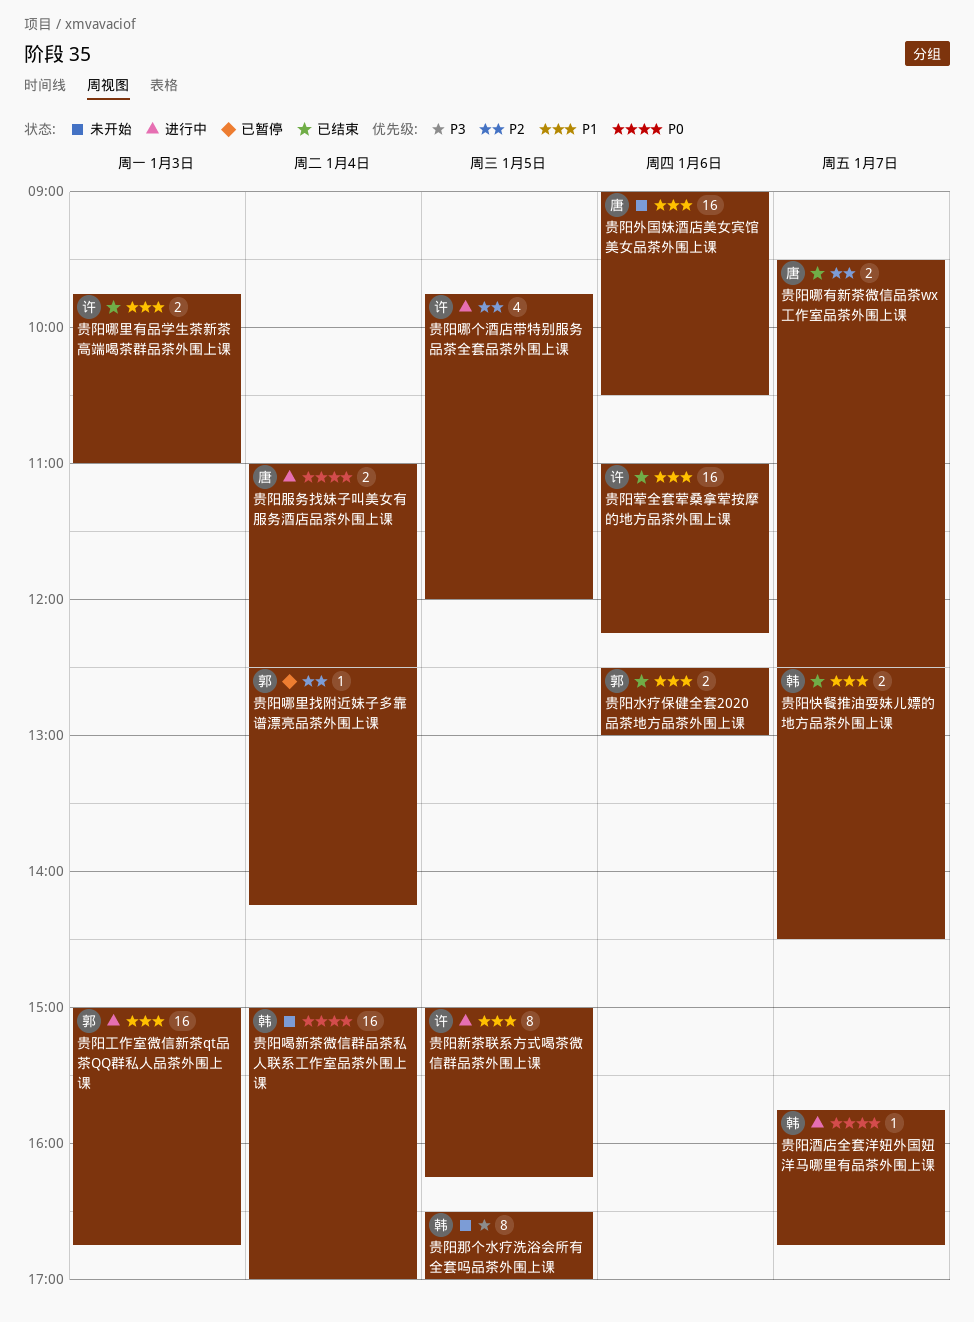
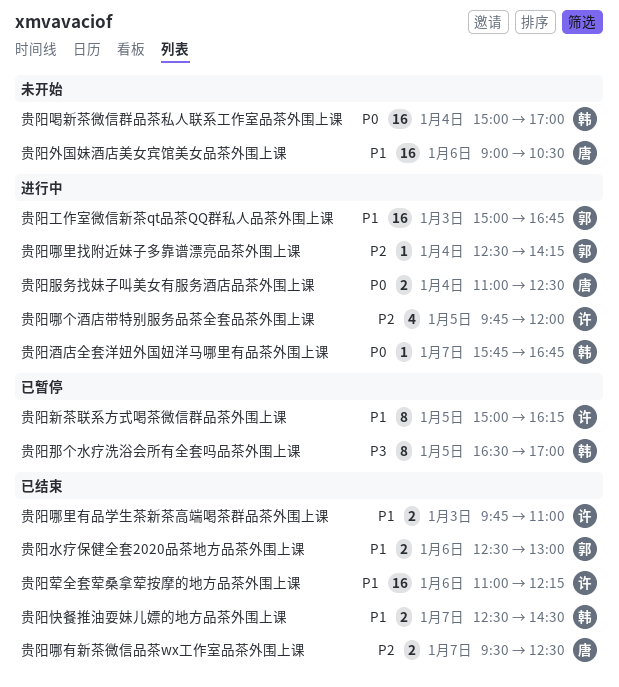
贵阳哪里找附近妹子多靠谱漂亮品茶外围上课, status: 已暂停 -> 进行中
贵阳新茶联系方式喝茶微信群品茶外围上课, status: 进行中 -> 已暂停
贵阳那个水疗洗浴会所有全套吗品茶外围上课, status: 未开始 -> 已暂停

